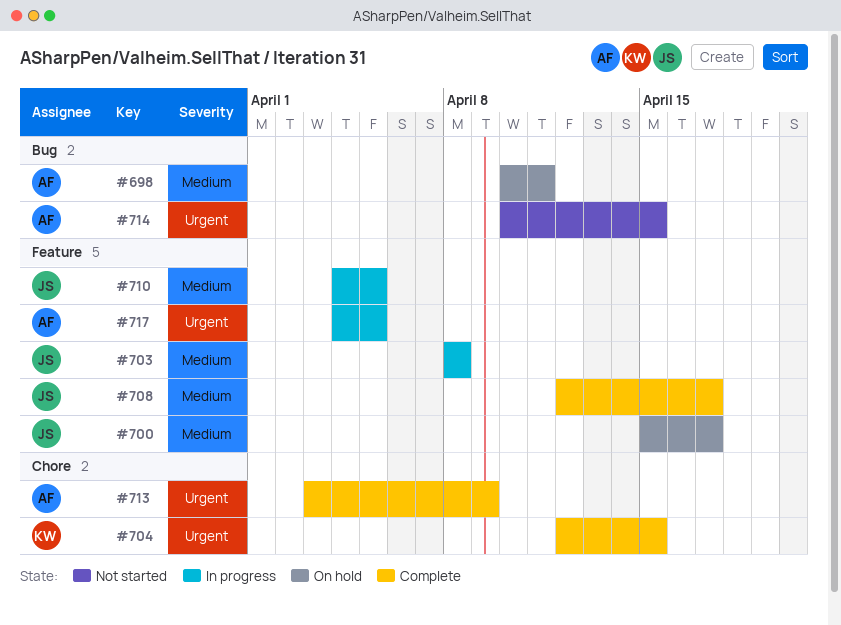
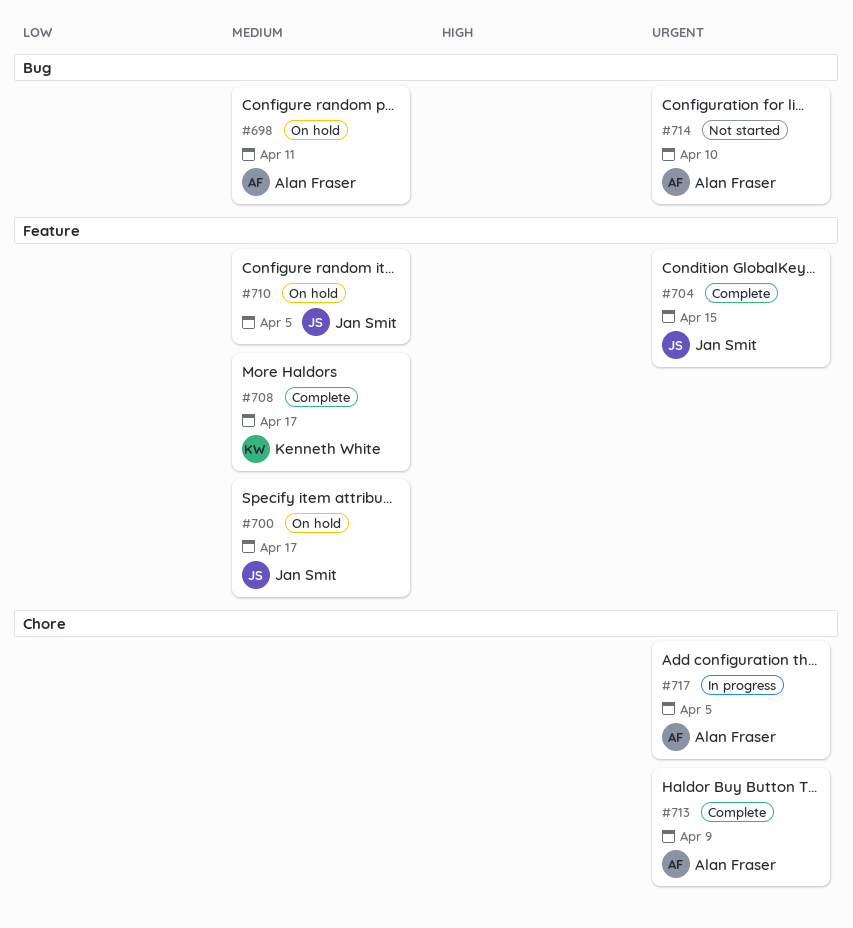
#703: present -> none
#704, owner: Kenneth White -> Jan Smit
#704, label: Chore -> Feature
#708, owner: Jan Smit -> Kenneth White
#710, status: In progress -> On hold
#714, due: Apr 15 -> Apr 10
#717, label: Feature -> Chore

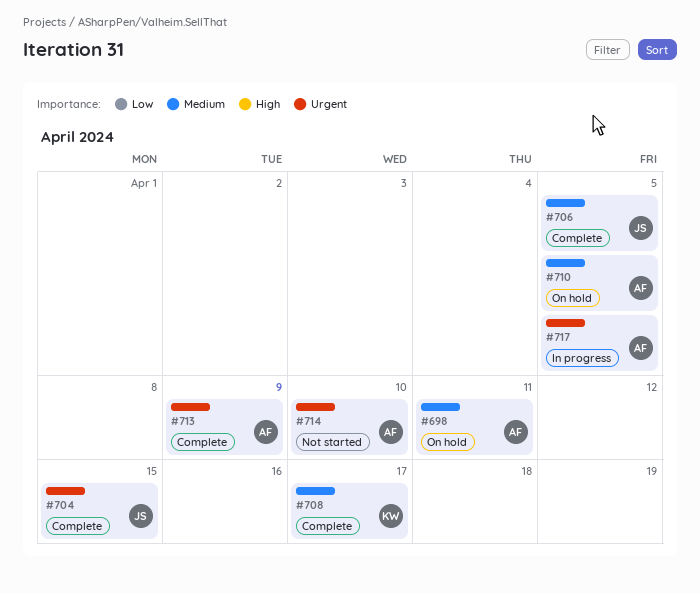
#700: present -> none
#706: none -> present
#710, owner: Jan Smit -> Alan Fraser

